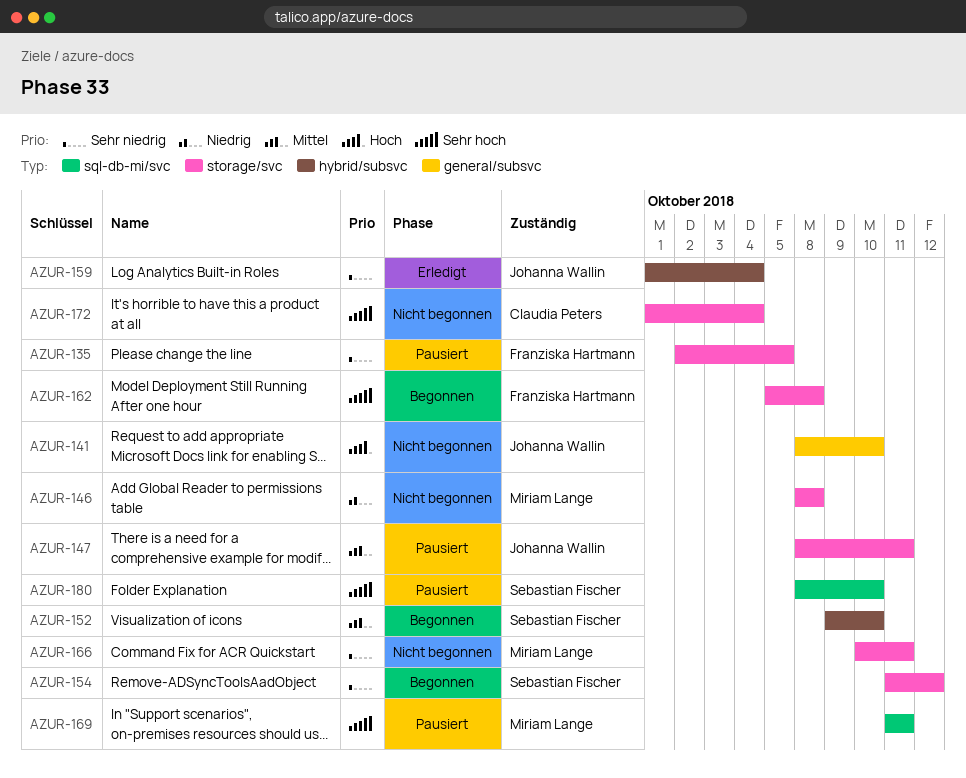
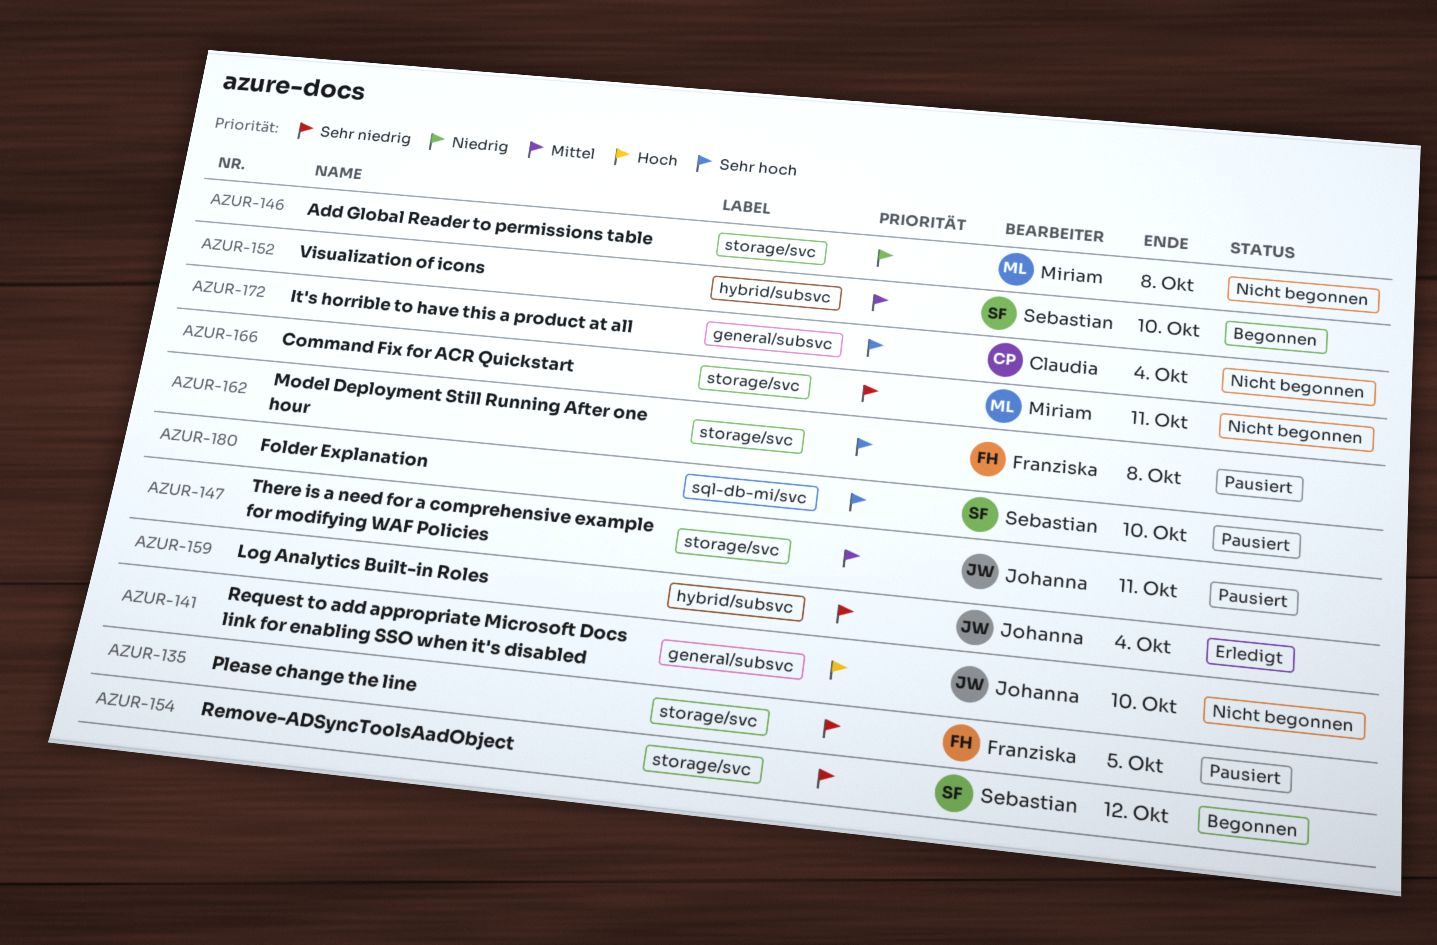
AZUR-162, status: Begonnen -> Pausiert
AZUR-169: present -> none
AZUR-172, label: storage/svc -> general/subsvc

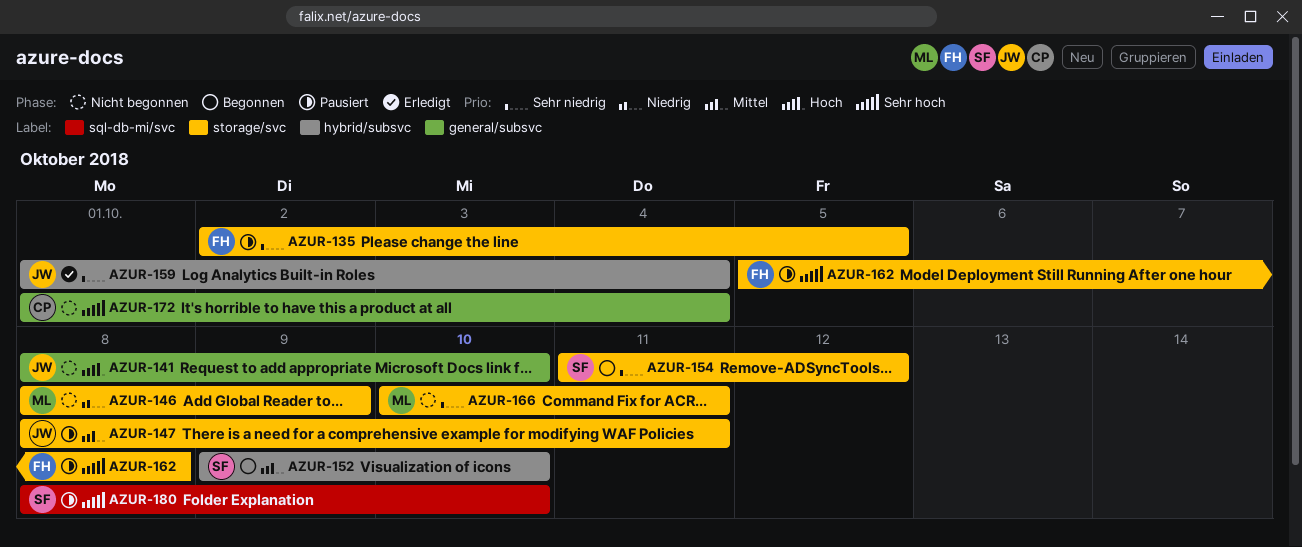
AZUR-146, due: Oct 8 -> Oct 9

